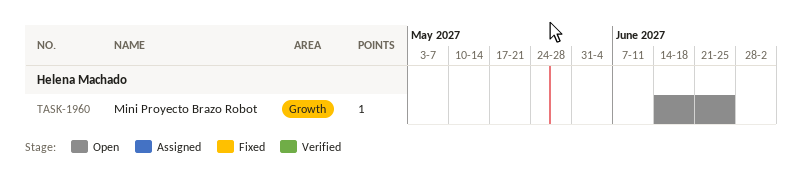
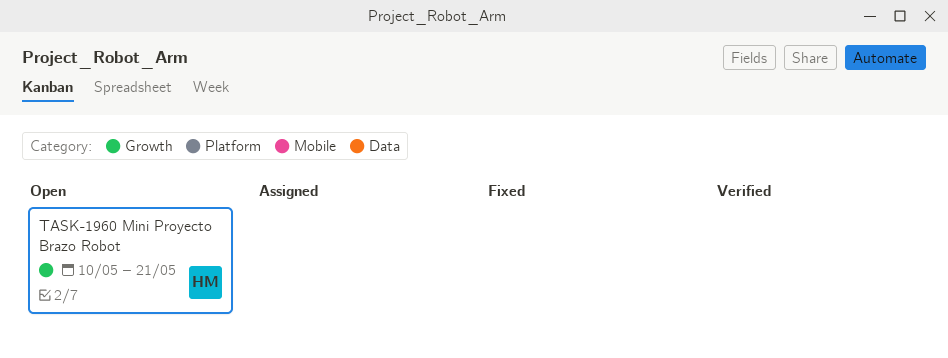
TASK-1960, start: Jun 14 -> May 10
TASK-1960, due: Jun 25 -> May 21

